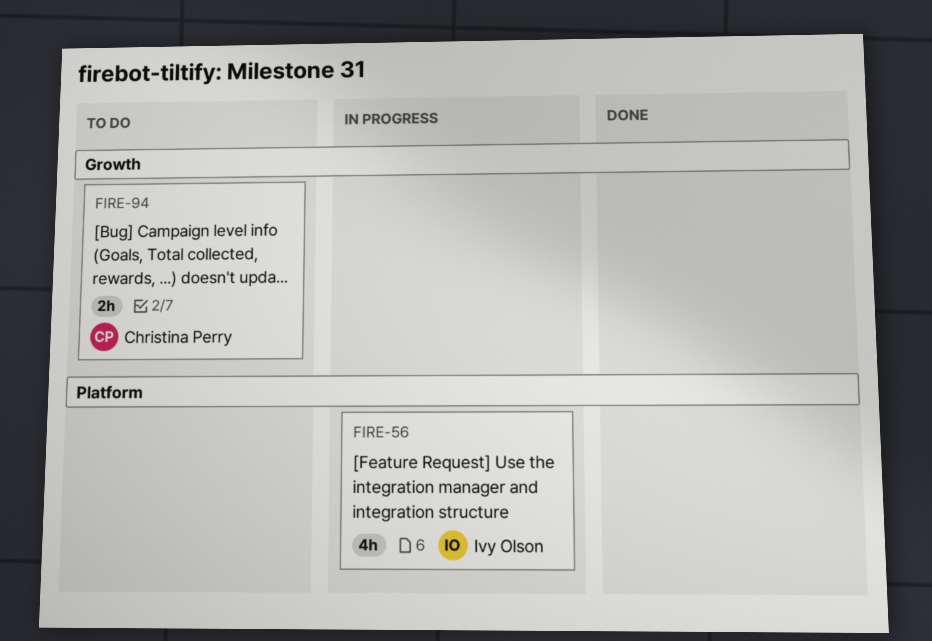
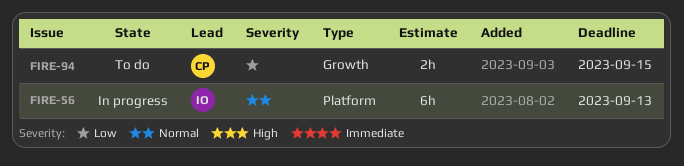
FIRE-56, estimate: 4h -> 6h

